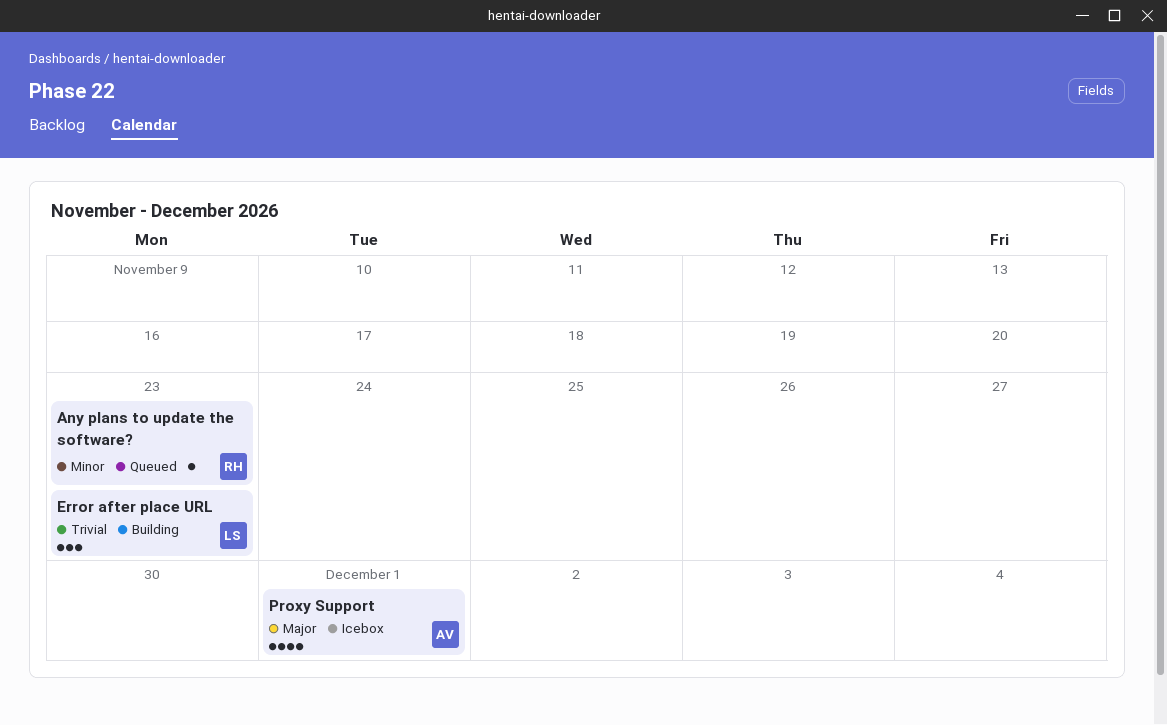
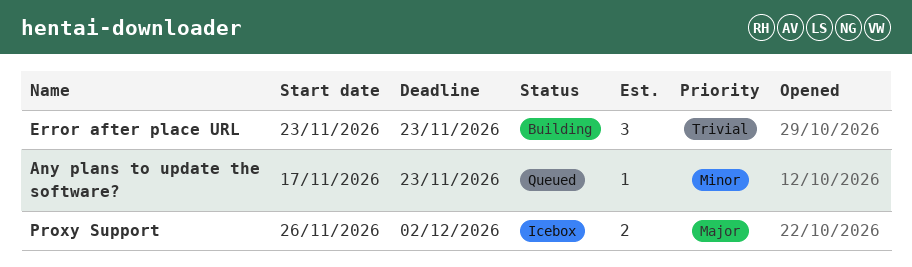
Proxy Support, estimate: 4 -> 2
Proxy Support, due: Dec 1 -> Dec 2

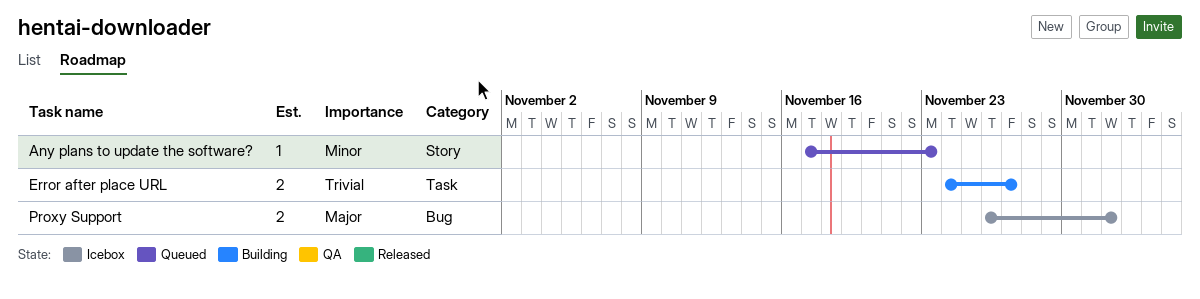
Error after place URL, estimate: 3 -> 2
Error after place URL, start: Nov 23 -> Nov 24
Error after place URL, due: Nov 23 -> Nov 27

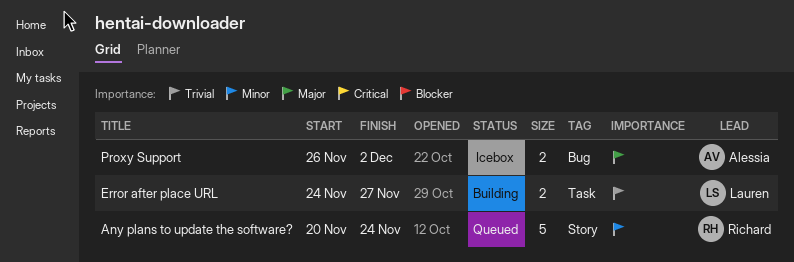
Any plans to update the software?, estimate: 1 -> 5
Any plans to update the software?, start: Nov 17 -> Nov 20
Any plans to update the software?, due: Nov 23 -> Nov 24

